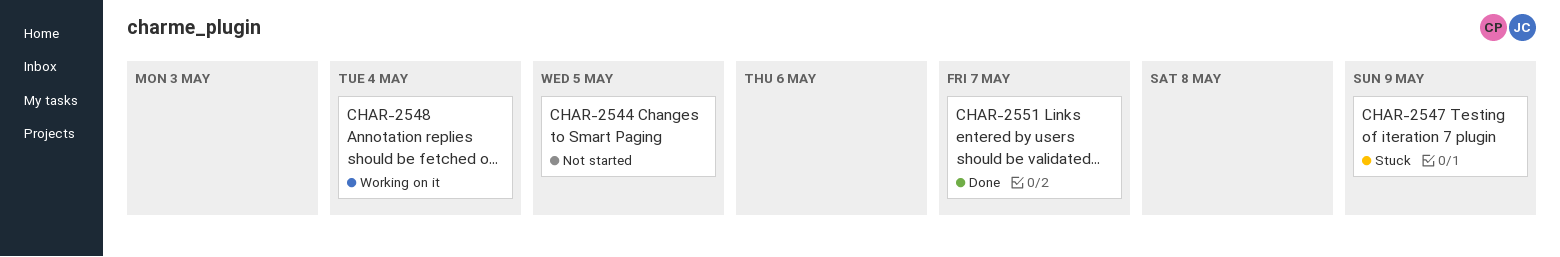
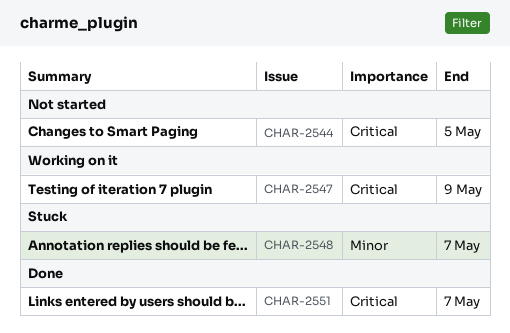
CHAR-2547, status: Stuck -> Working on it
CHAR-2548, status: Working on it -> Stuck
CHAR-2548, due: May 4 -> May 7

